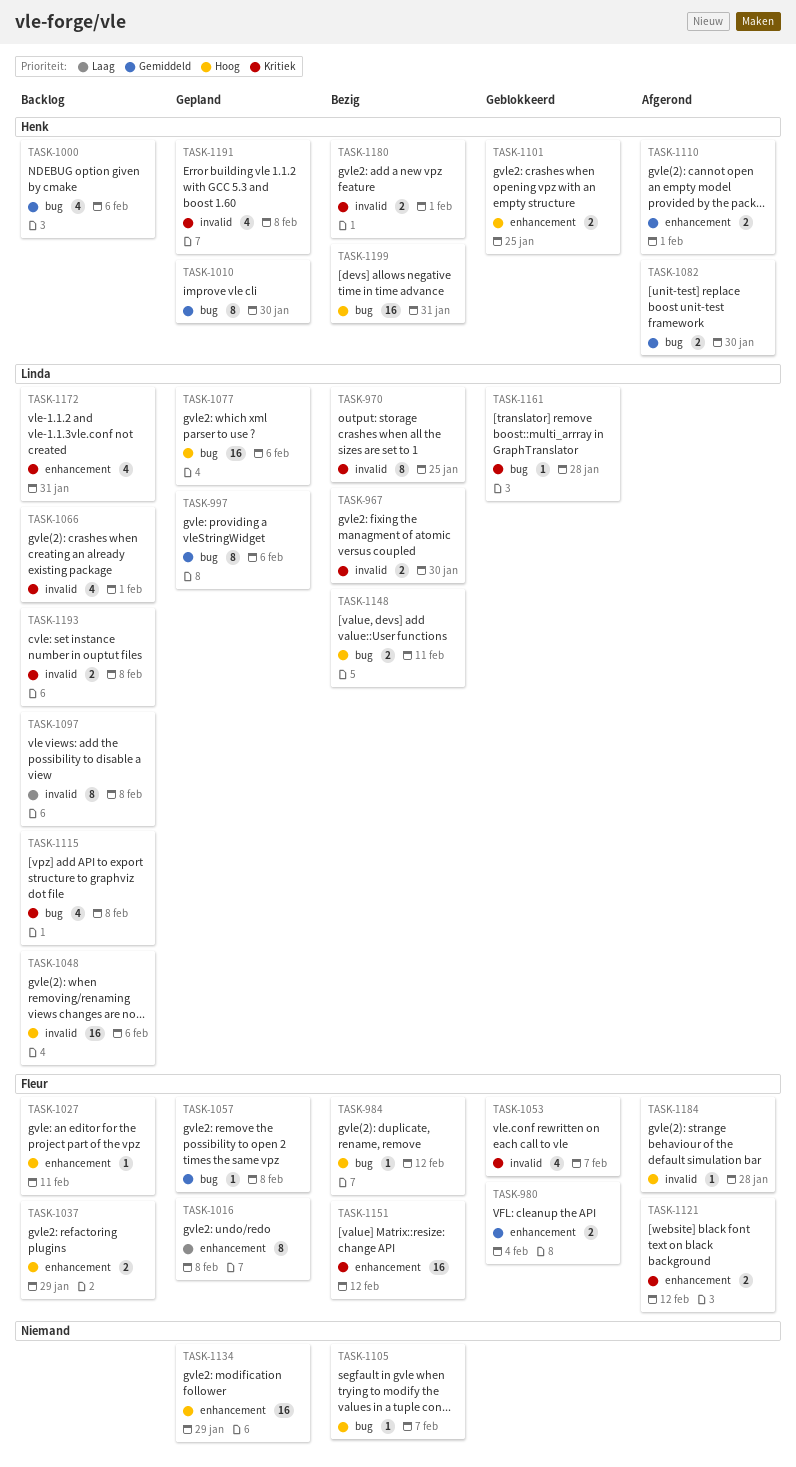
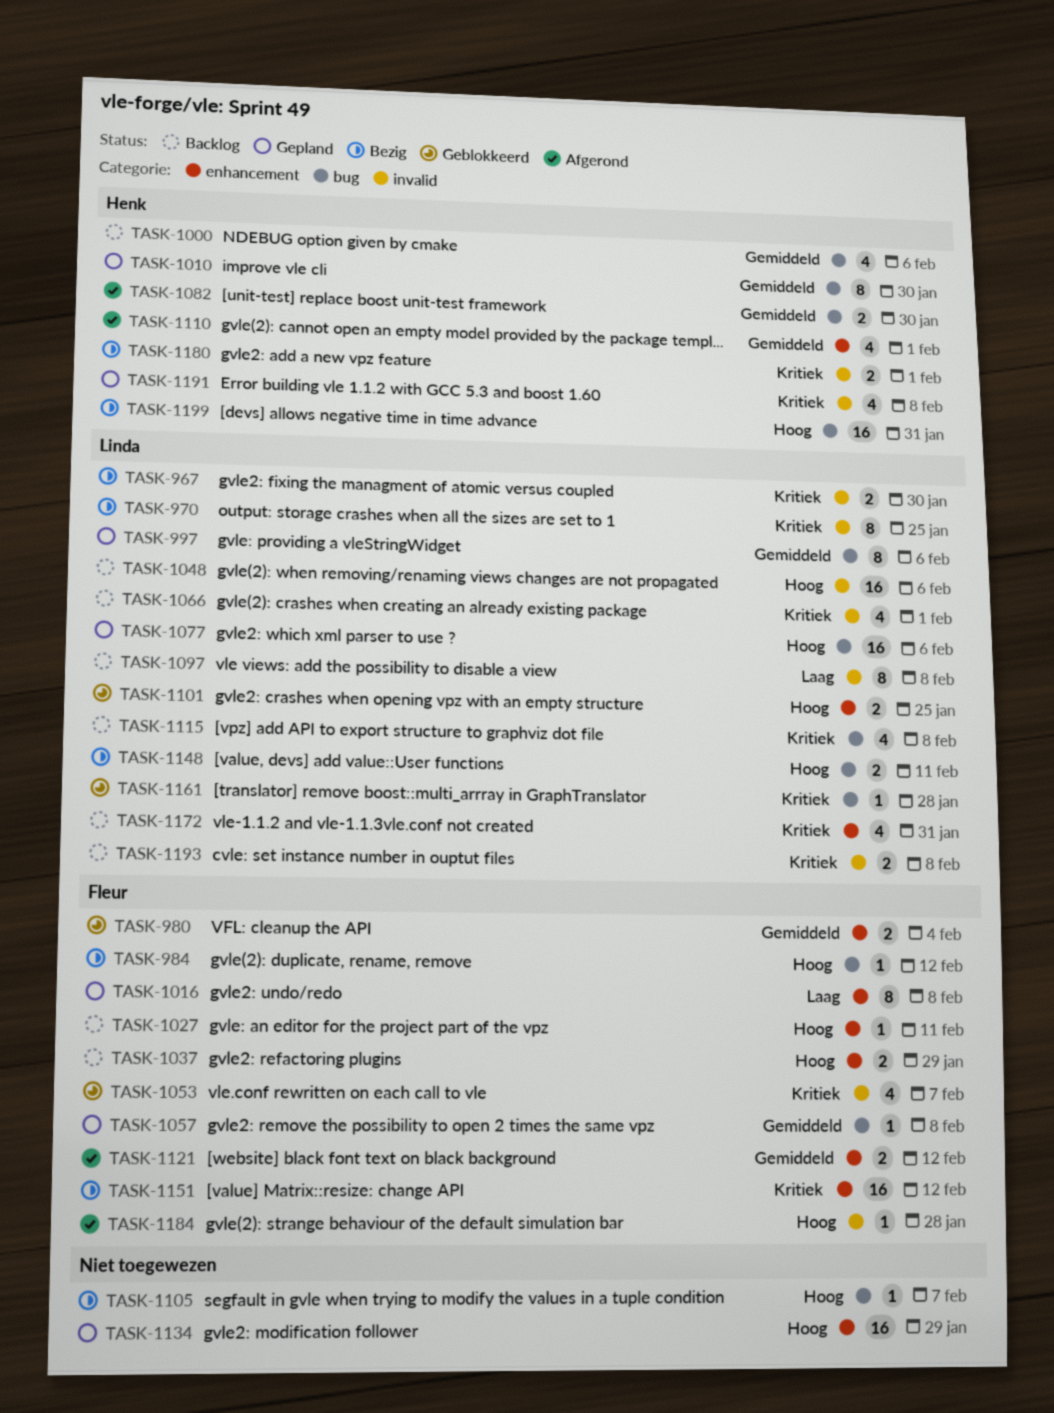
TASK-1101, owner: Henk -> Linda
TASK-1110, estimate: 2 -> 4
TASK-1121, priority: Kritiek -> Gemiddeld

